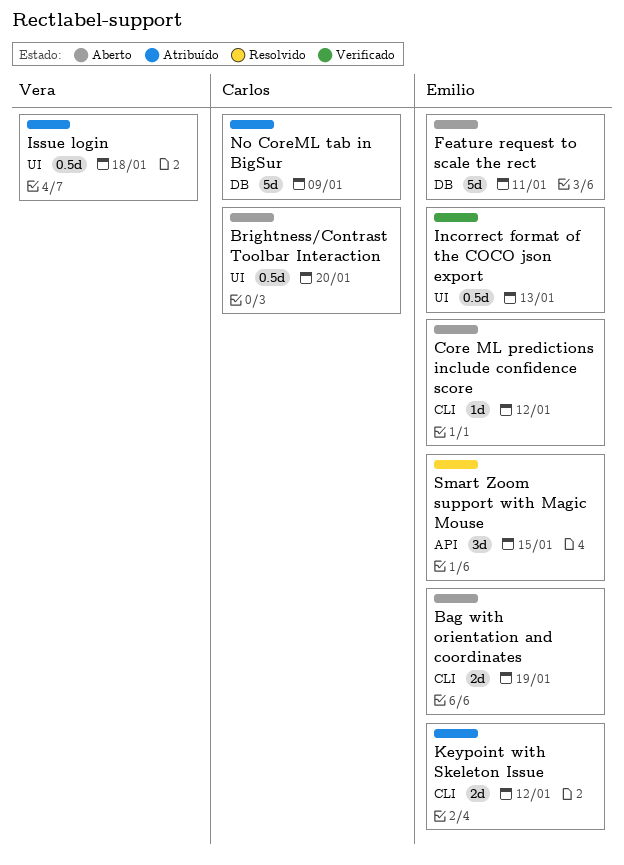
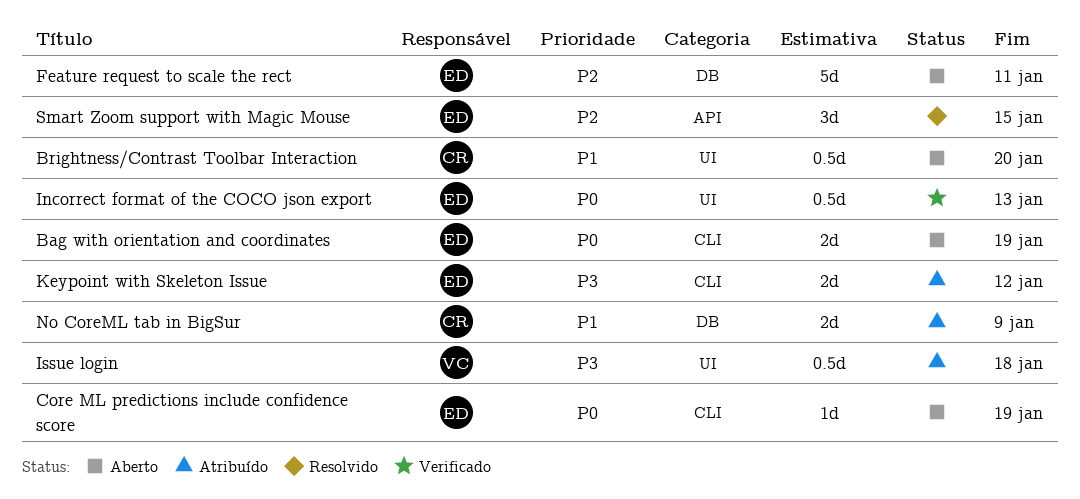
Core ML predictions include confidence score, due: Jan 12 -> Jan 19
No CoreML tab in BigSur, estimate: 5d -> 2d

